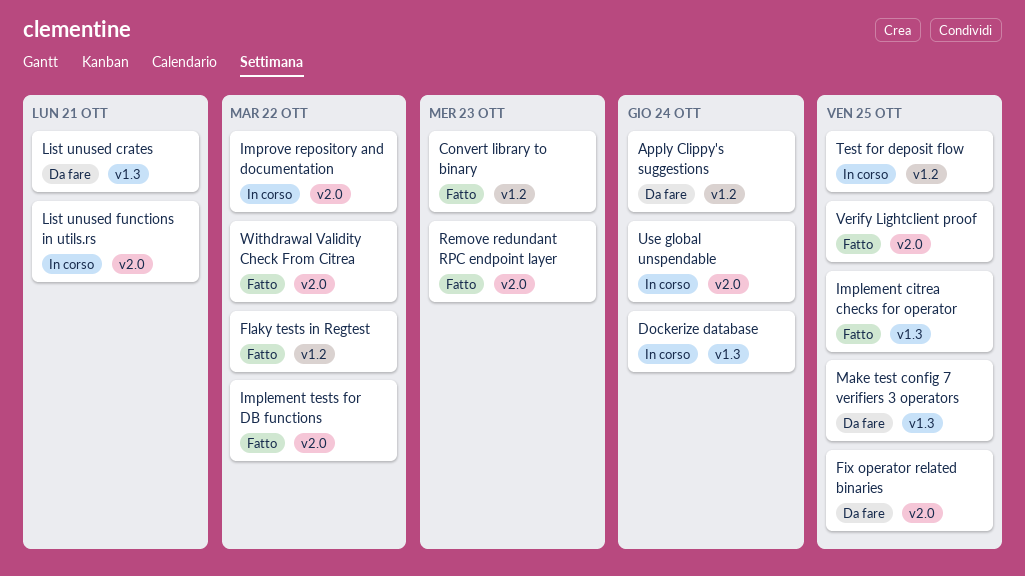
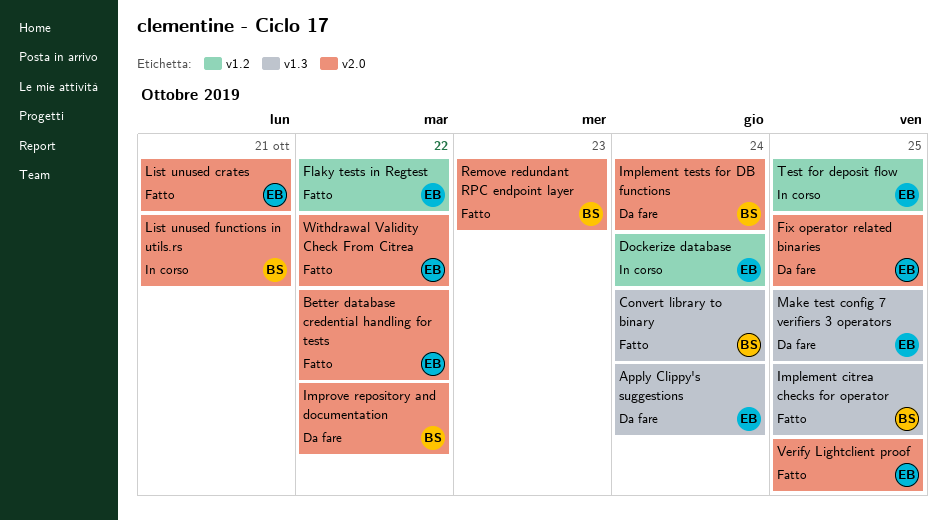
Apply Clippy's suggestions, label: v1.2 -> v1.3
Better database credential handling for tests: none -> present
Convert library to binary, label: v1.2 -> v1.3
Convert library to binary, due: Oct 23 -> Oct 24
Dockerize database, label: v1.3 -> v1.2
Implement tests for DB functions, status: Fatto -> Da fare
Implement tests for DB functions, due: Oct 22 -> Oct 24
Improve repository and documentation, status: In corso -> Da fare
List unused crates, status: Da fare -> Fatto
List unused crates, label: v1.3 -> v2.0
Use global unspendable: present -> none

